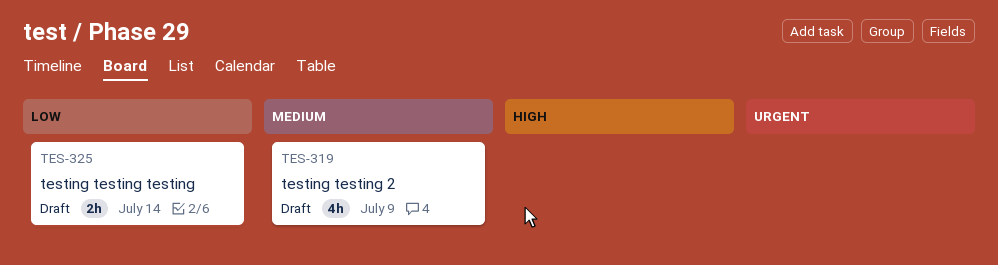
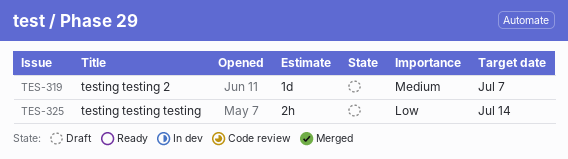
TES-319, estimate: 4h -> 1d
TES-319, due: Jul 9 -> Jul 7

